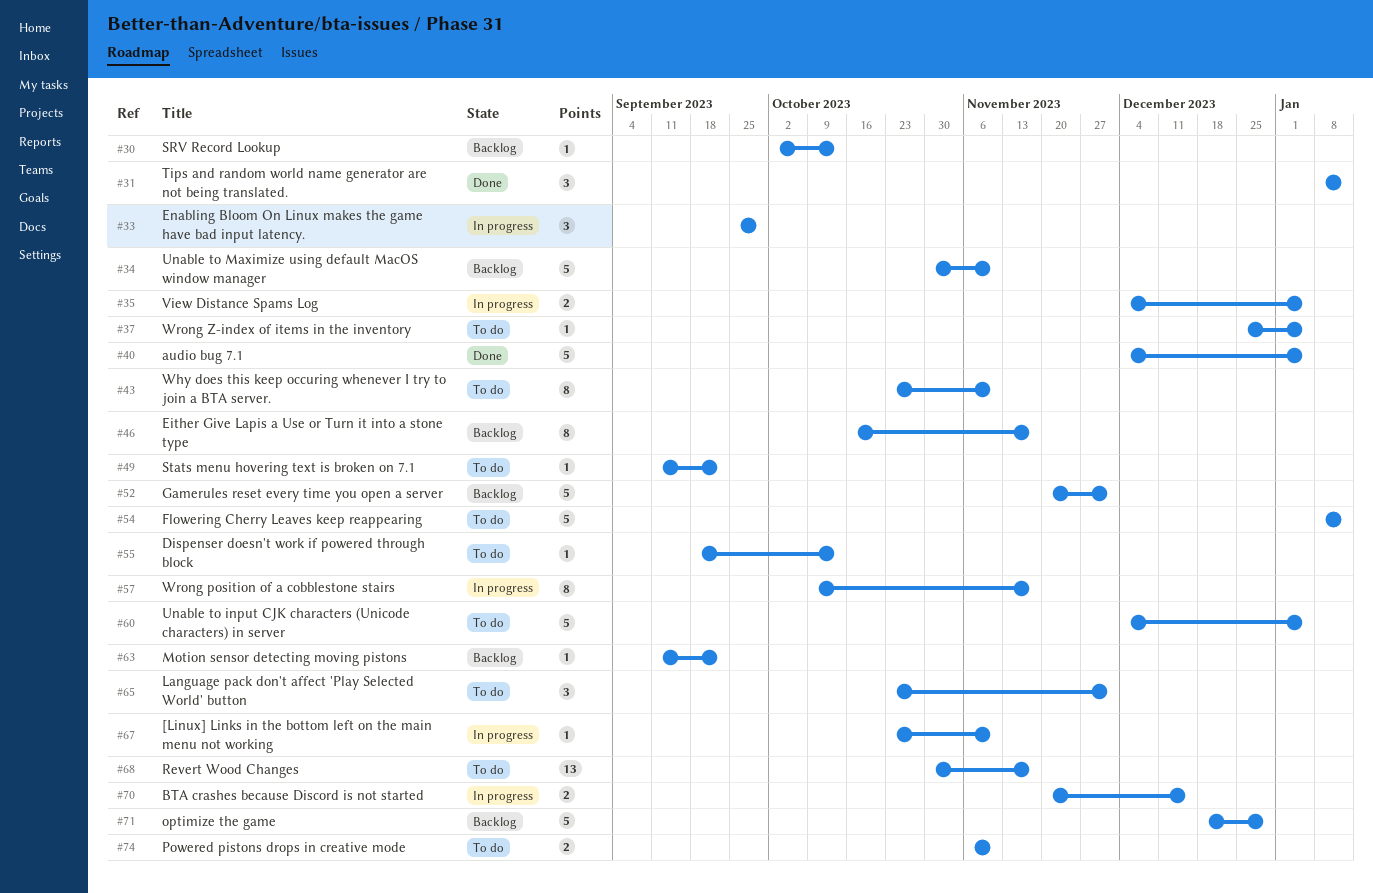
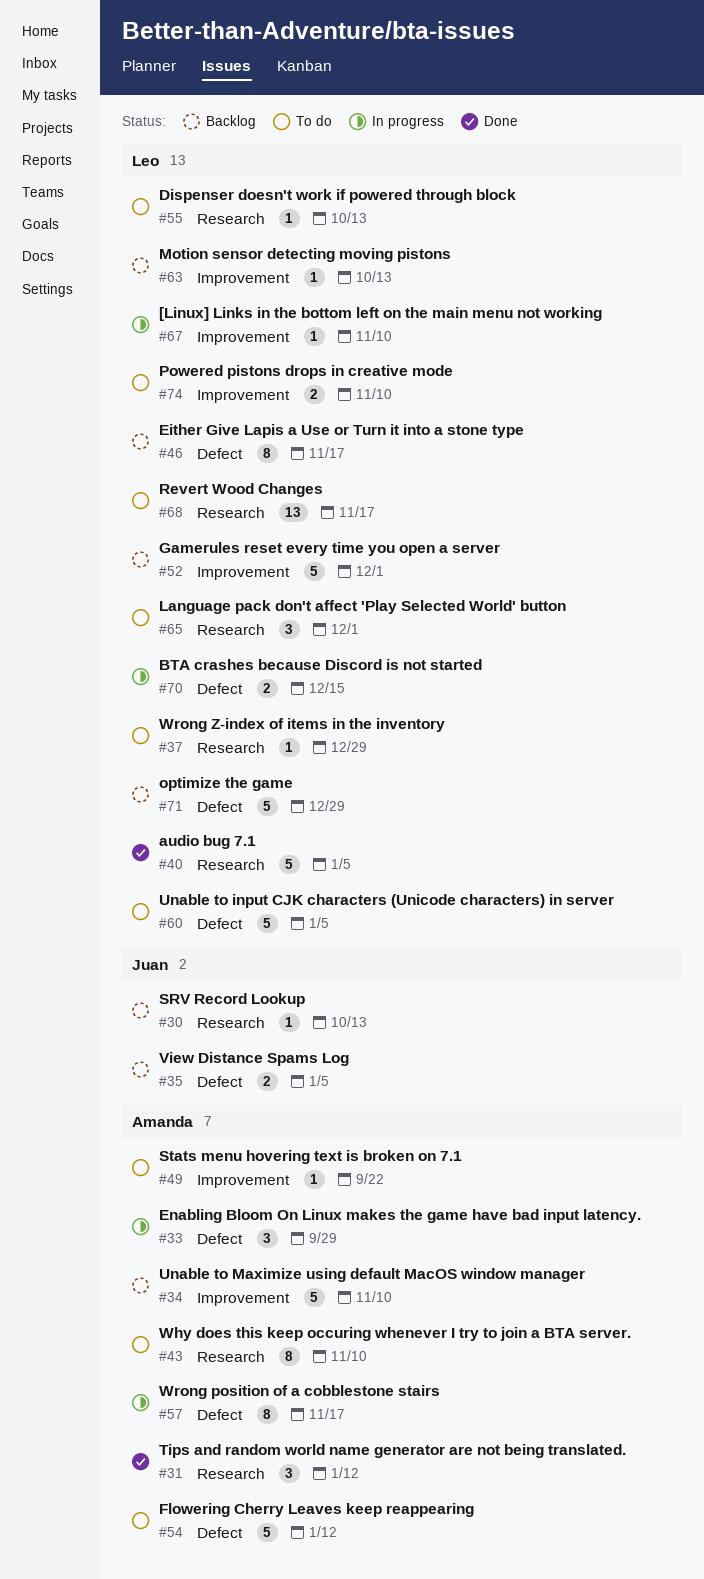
#35, status: In progress -> Backlog
#37, due: Jan 5 -> Dec 29
#63, due: Sep 22 -> Oct 13

